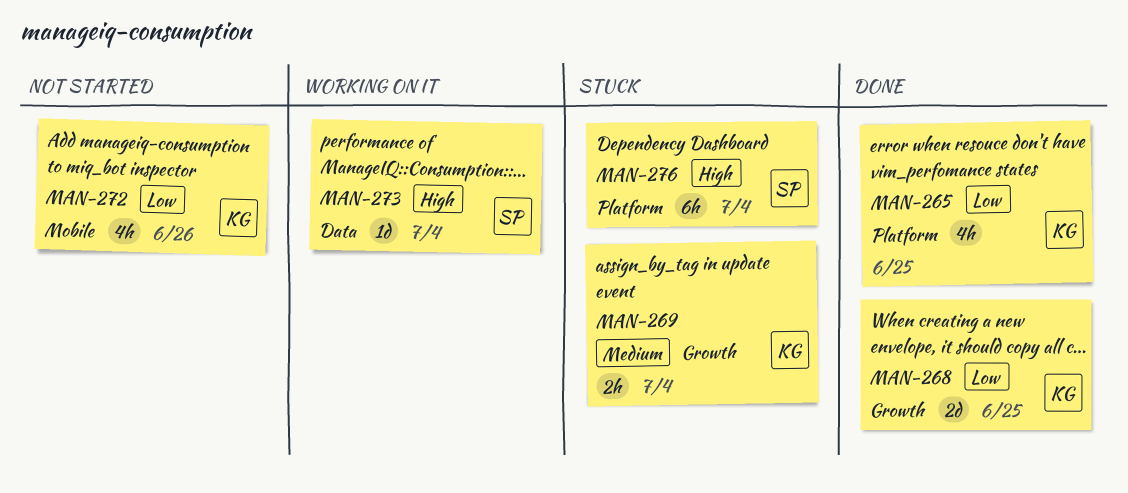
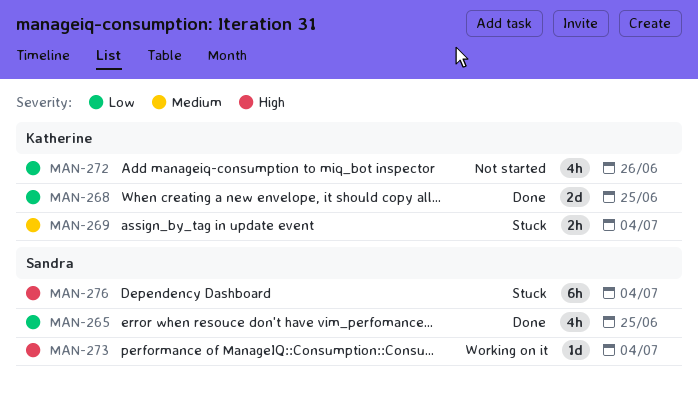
MAN-265, owner: Katherine -> Sandra

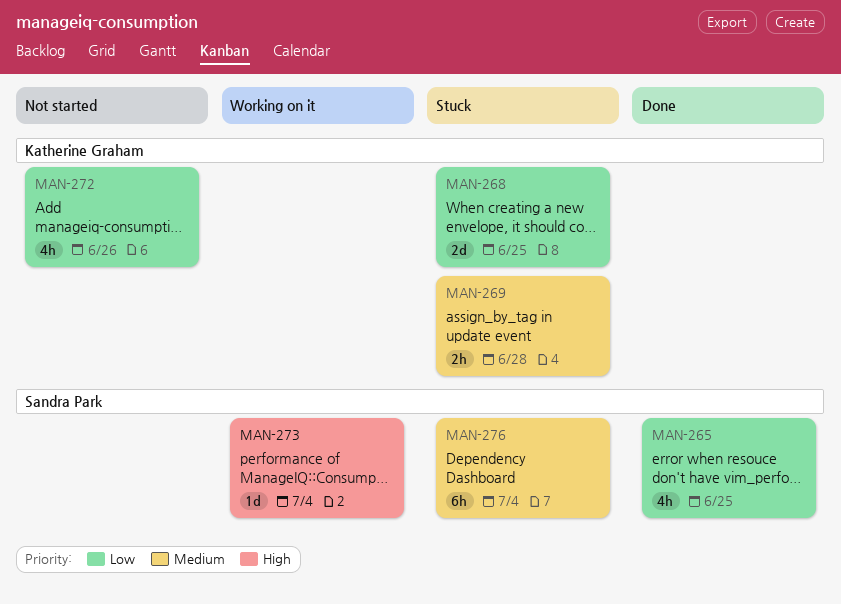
MAN-268, status: Done -> Stuck
MAN-269, due: Jul 4 -> Jun 28
MAN-276, priority: High -> Medium

